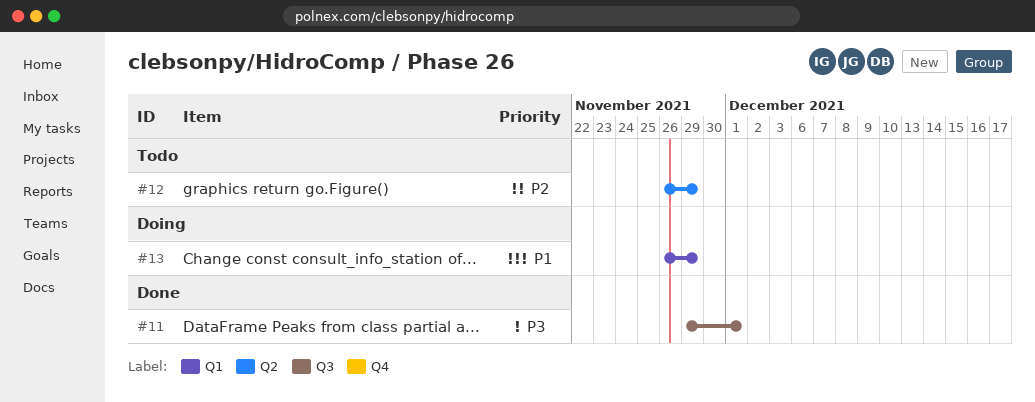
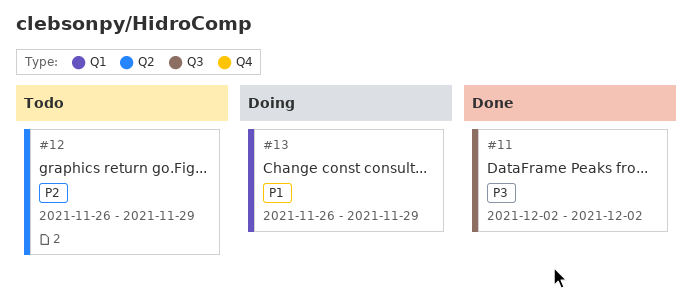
#11, start: Nov 29 -> Dec 2
#11, due: Dec 1 -> Dec 2

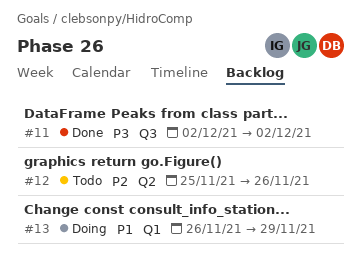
#12, start: Nov 26 -> Nov 25
#12, due: Nov 29 -> Nov 26

